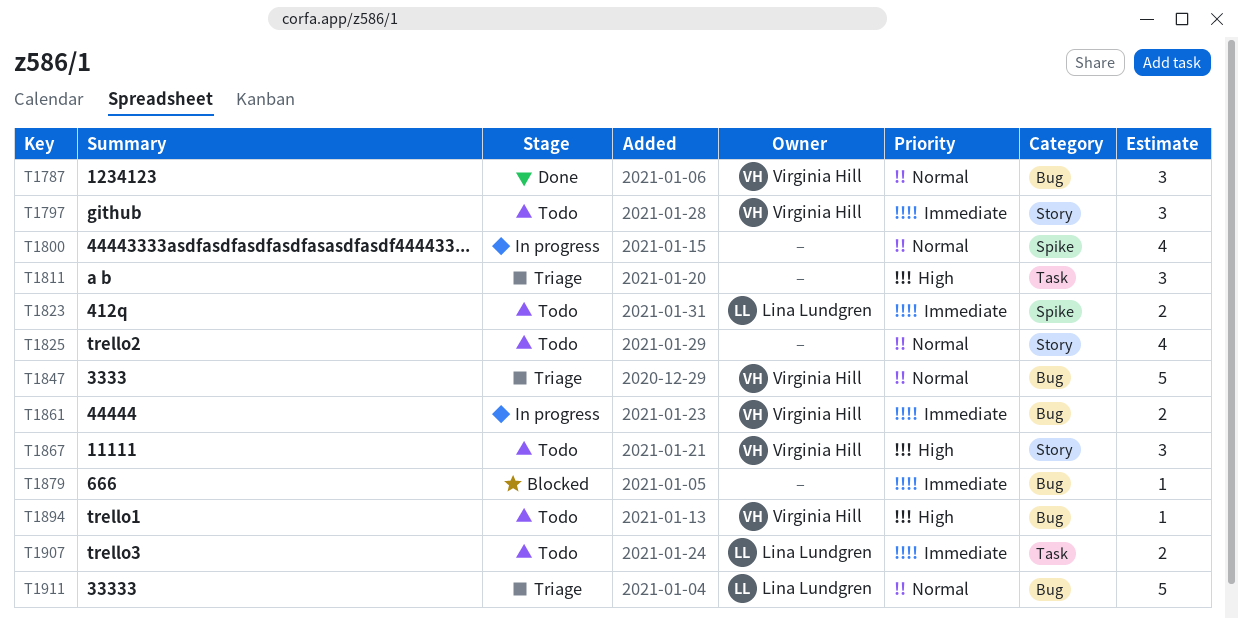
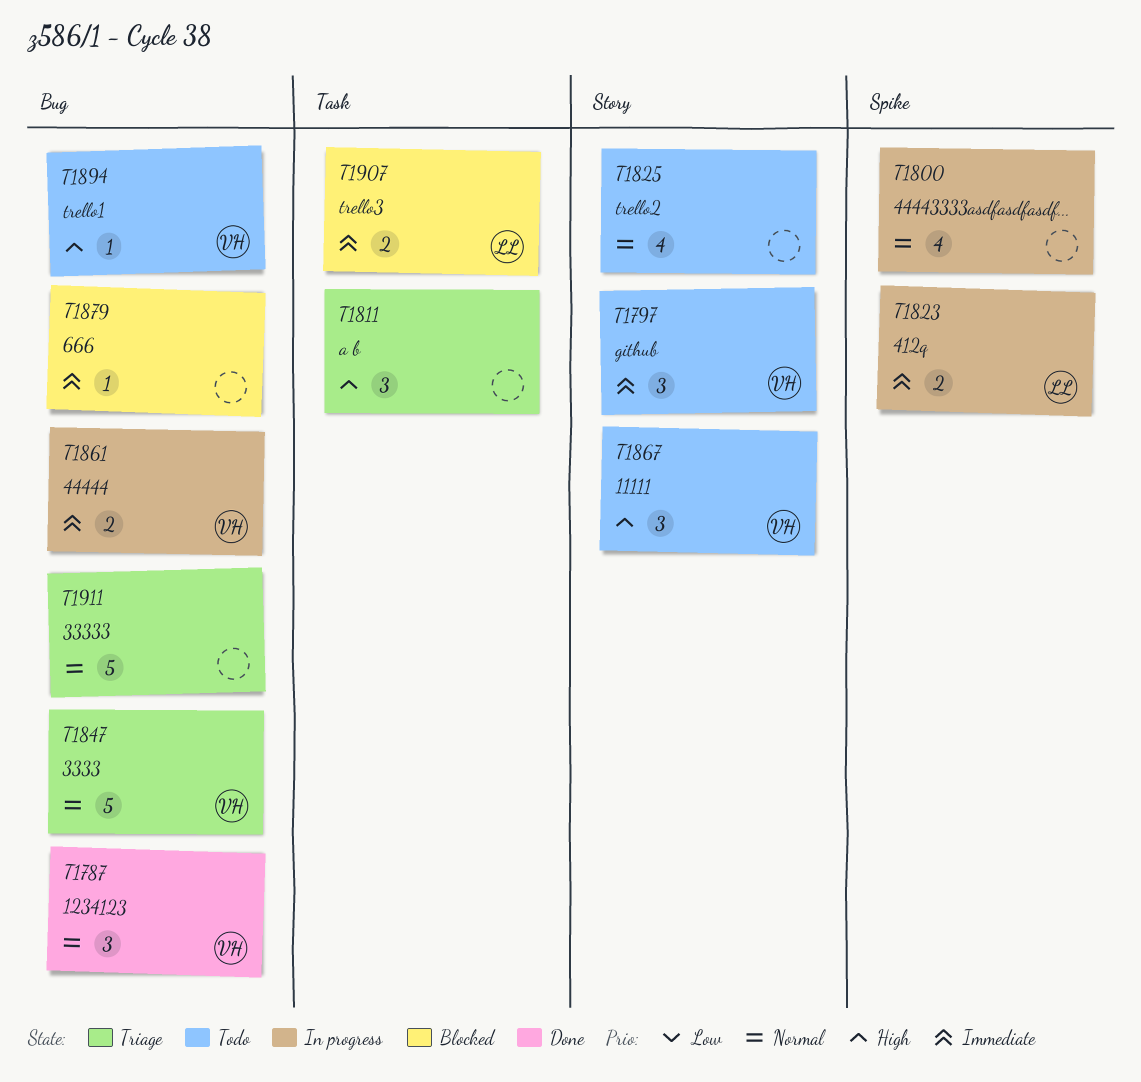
T1823, status: Todo -> In progress
T1907, status: Todo -> Blocked
T1911, owner: Lina Lundgren -> none

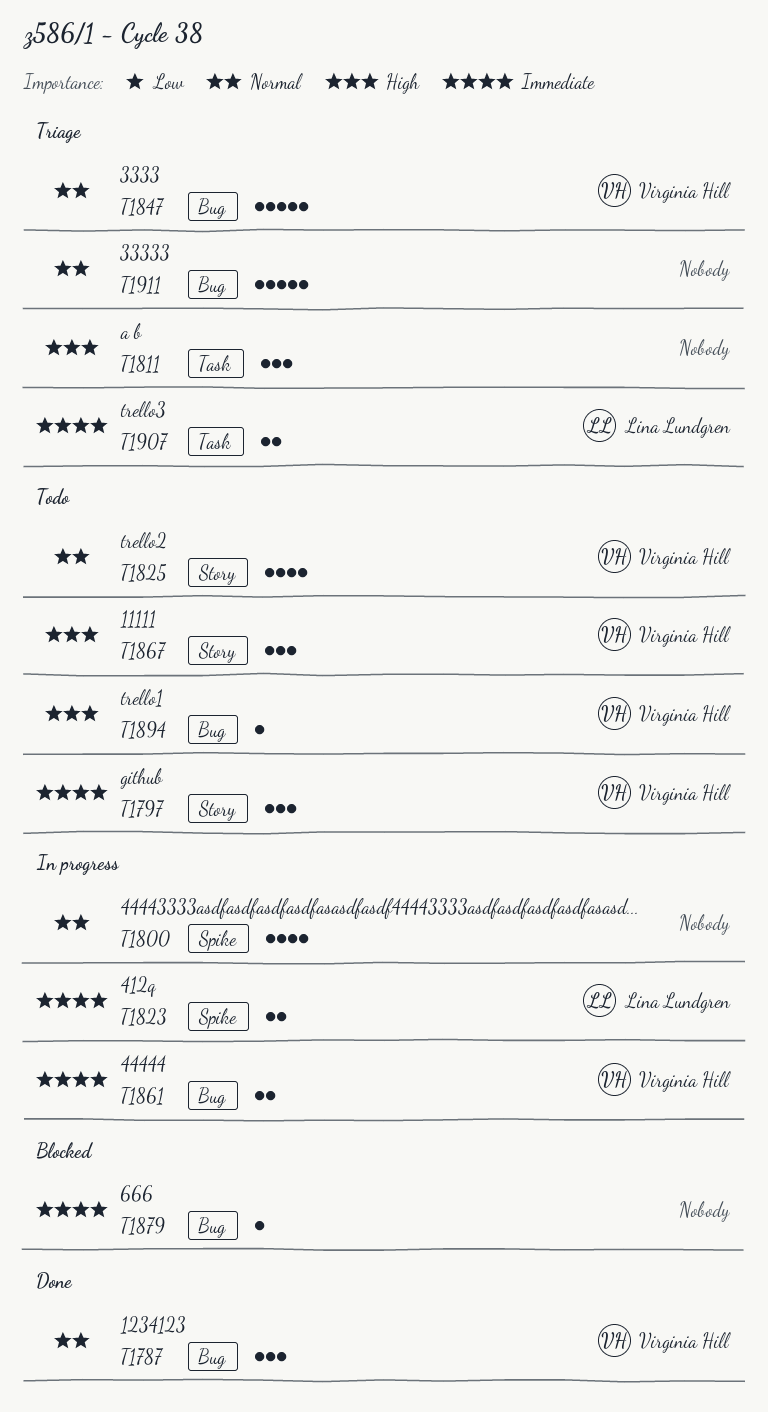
T1825, owner: none -> Virginia Hill
T1907, status: Blocked -> Triage

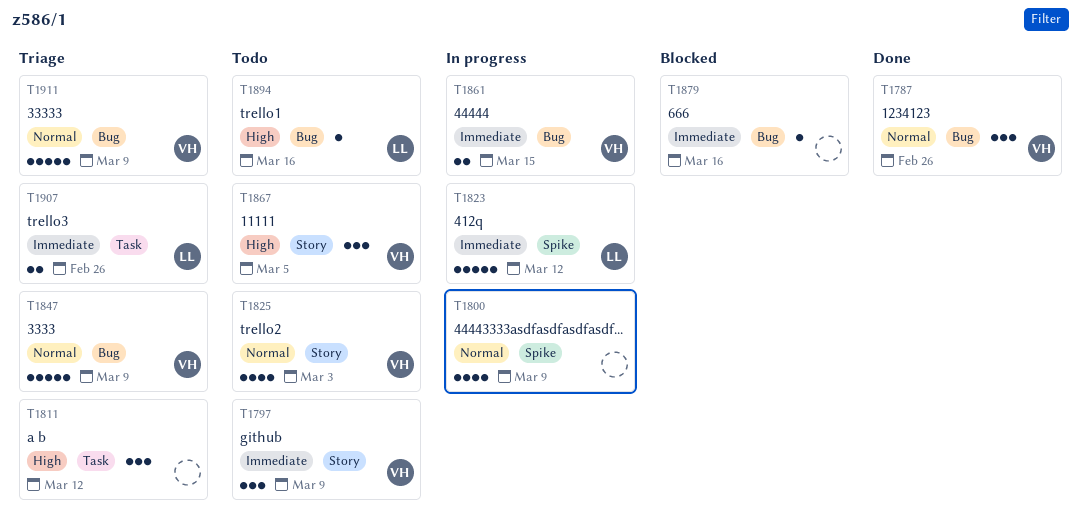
T1823, estimate: 2 -> 5
T1894, owner: Virginia Hill -> Lina Lundgren
T1911, owner: none -> Virginia Hill

